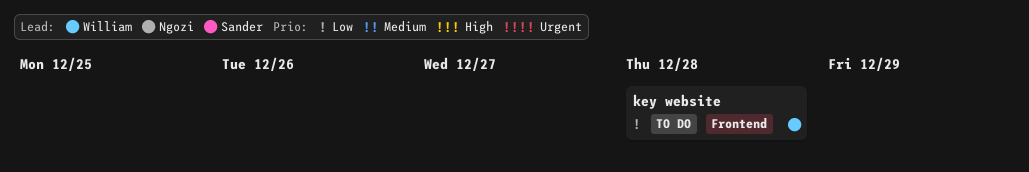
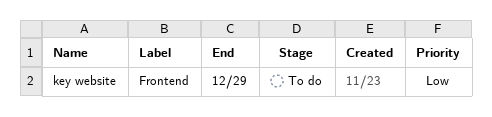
key website, due: Dec 28 -> Dec 29

